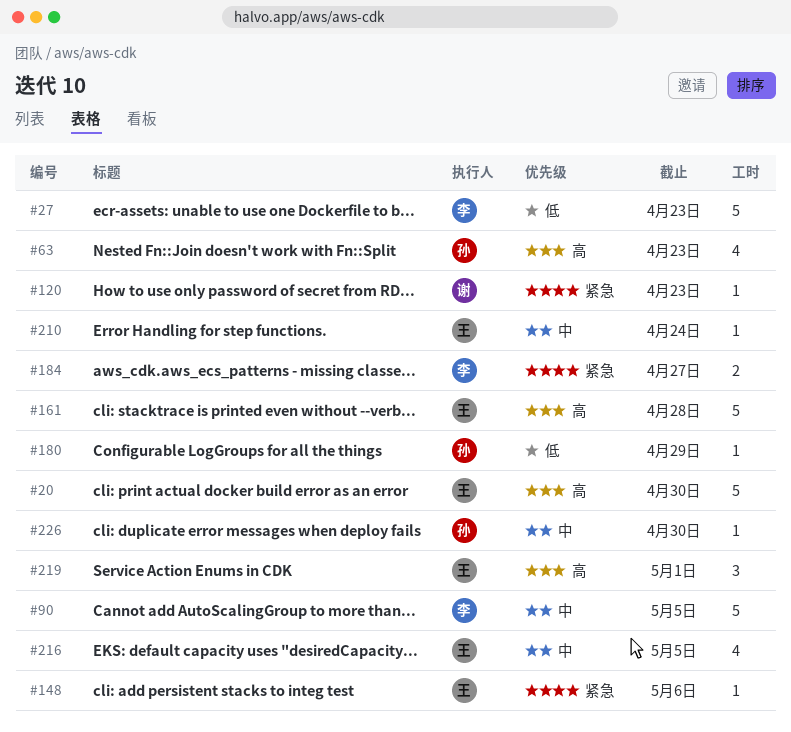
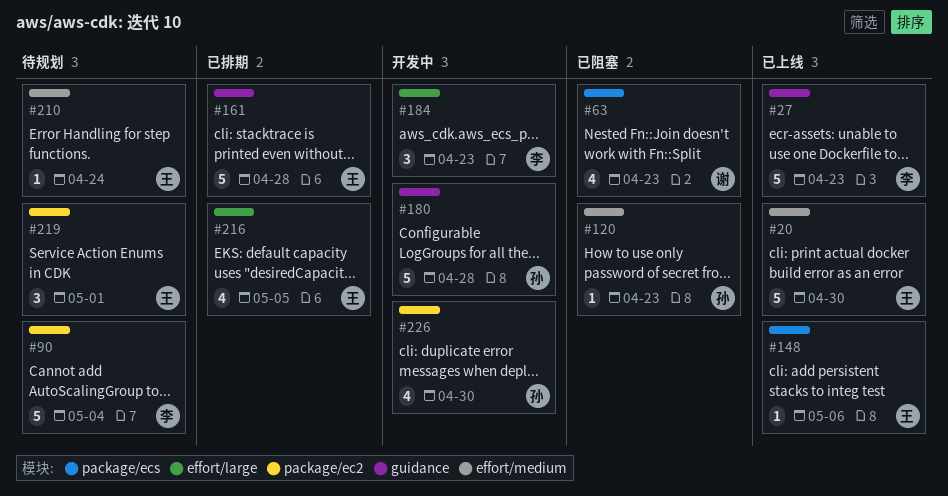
#63, owner: 孙 -> 谢
#90, due: May 5 -> May 4
#120, owner: 谢 -> 孙
#180, estimate: 1 -> 5
#180, due: Apr 29 -> Apr 28
#184, estimate: 2 -> 3
#184, due: Apr 27 -> Apr 23
#226, estimate: 1 -> 4

